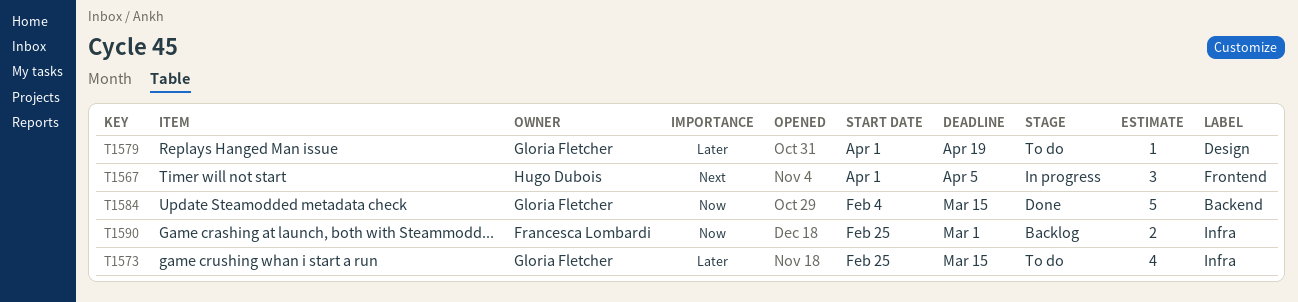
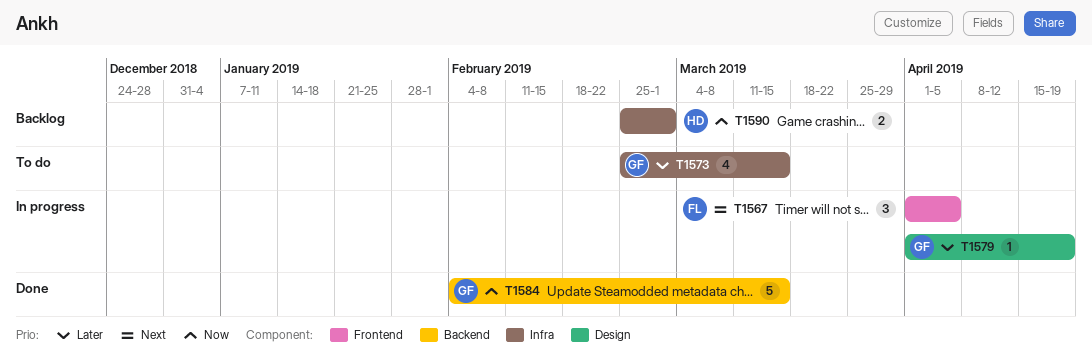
T1567, owner: Hugo Dubois -> Francesca Lombardi
T1579, status: To do -> In progress
T1590, owner: Francesca Lombardi -> Hugo Dubois

